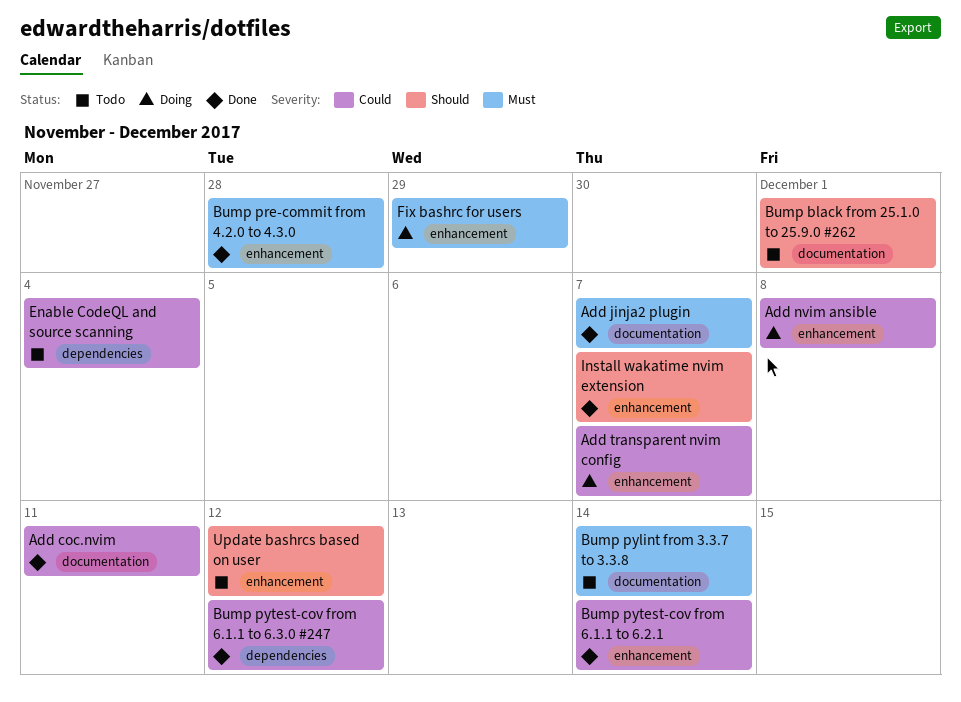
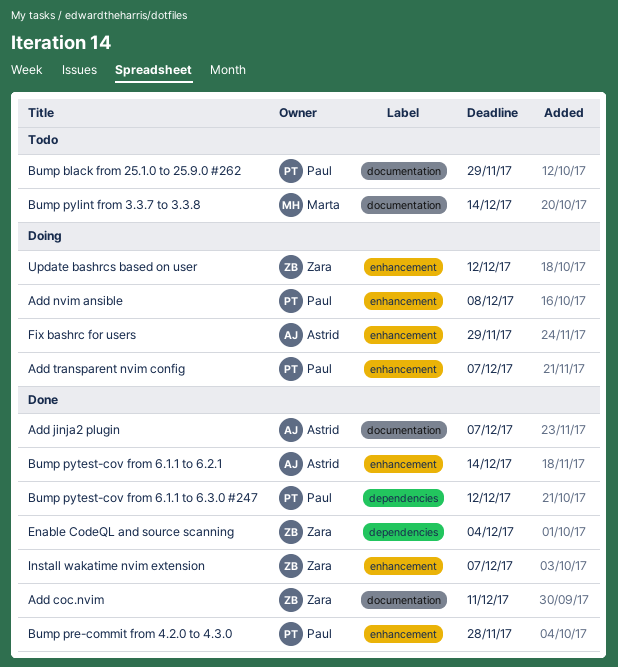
Bump black from 25.1.0 to 25.9.0 #262, due: Dec 1 -> Nov 29
Enable CodeQL and source scanning, status: Todo -> Done
Update bashrcs based on user, status: Todo -> Doing

